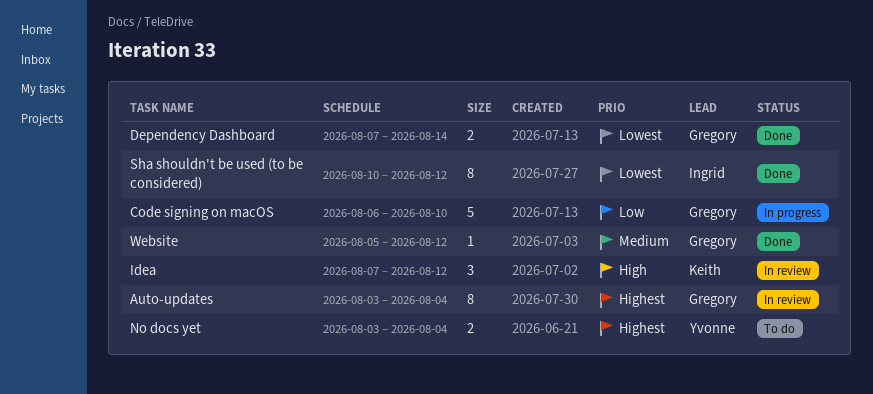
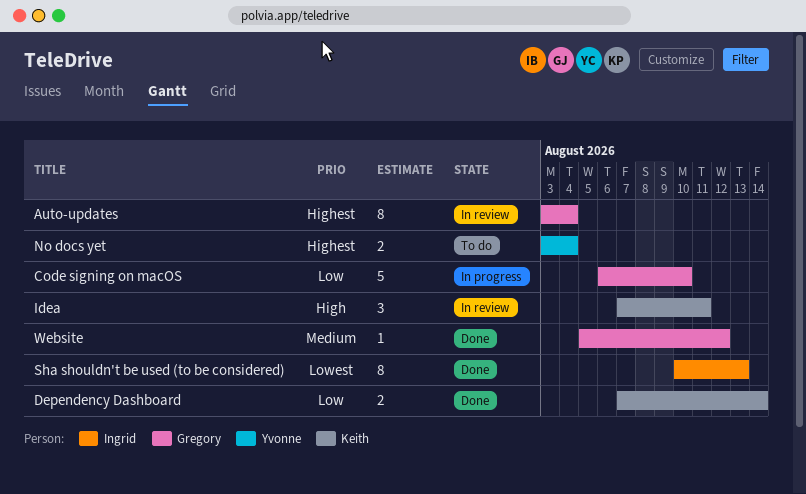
Dependency Dashboard, owner: Gregory -> Keith
Dependency Dashboard, priority: Lowest -> Low
Idea, due: Aug 12 -> Aug 11
Sha shouldn't be used (to be considered), due: Aug 12 -> Aug 13

